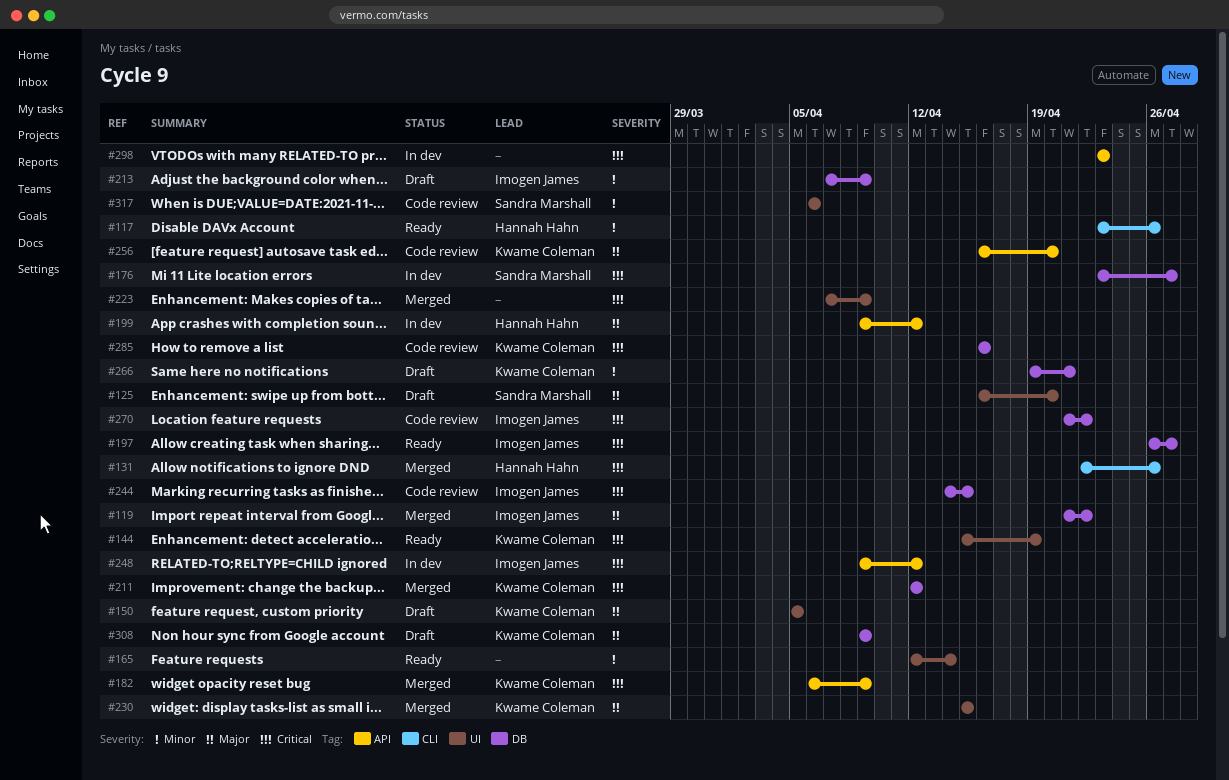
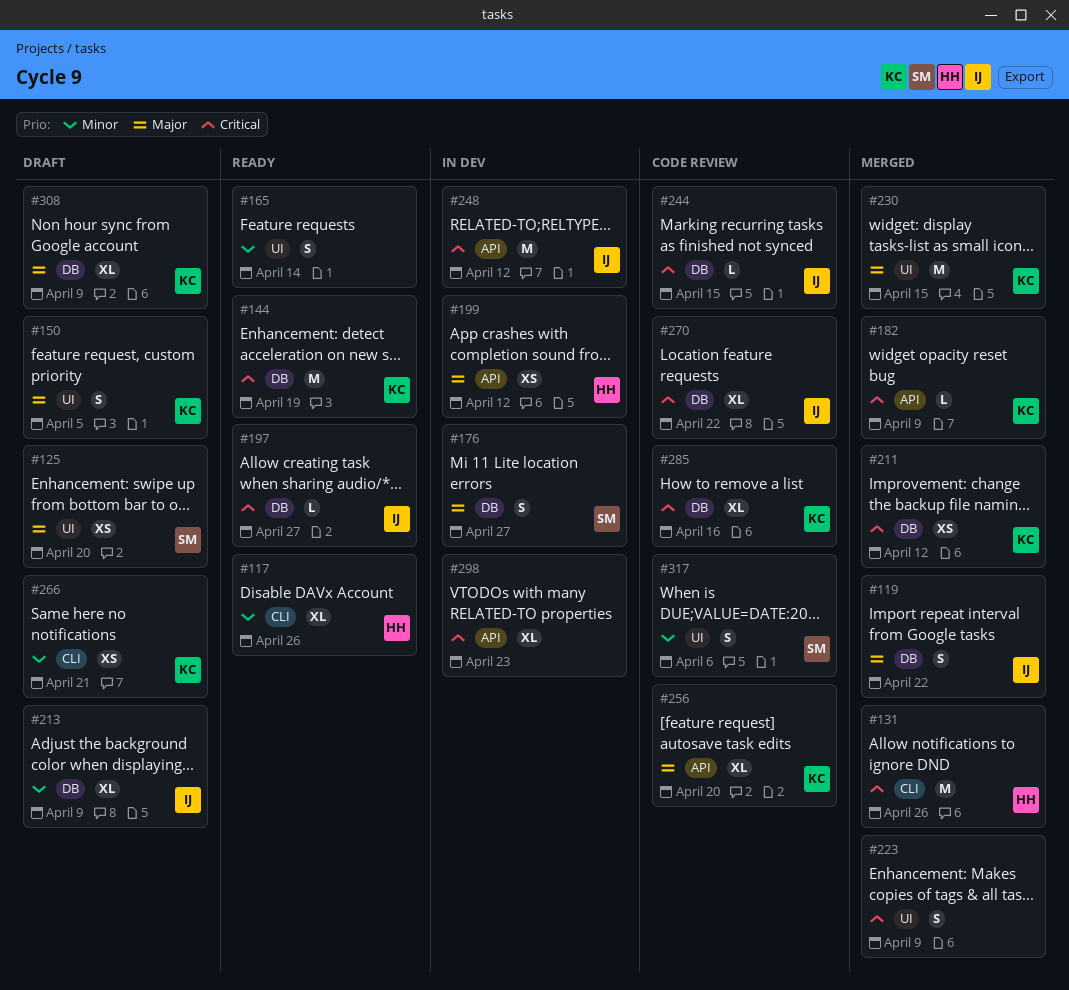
#144, label: UI -> DB
#176, priority: Critical -> Major
#266, label: DB -> CLI

